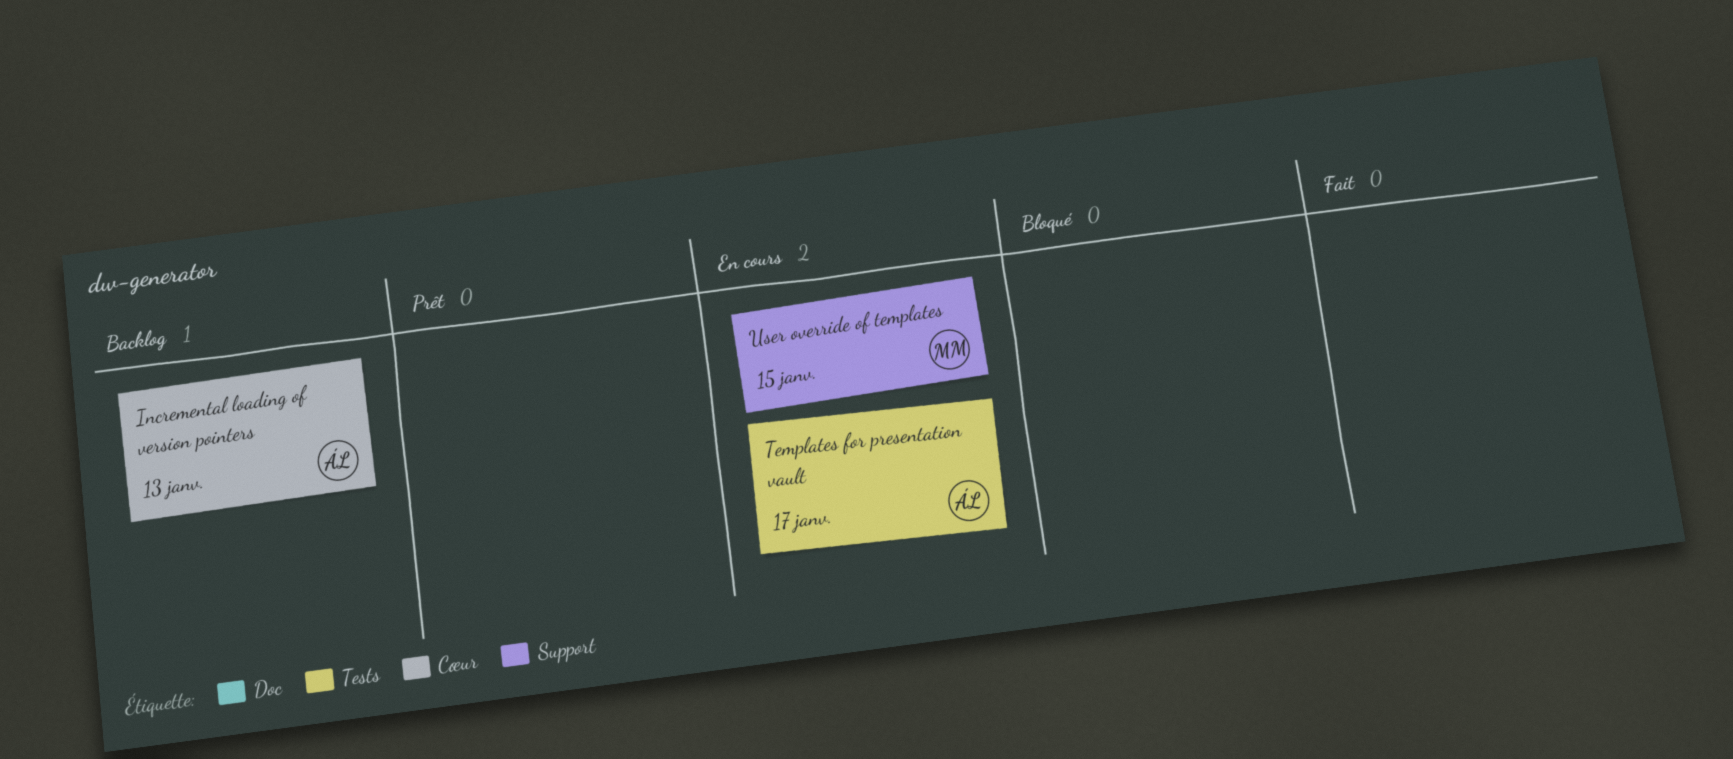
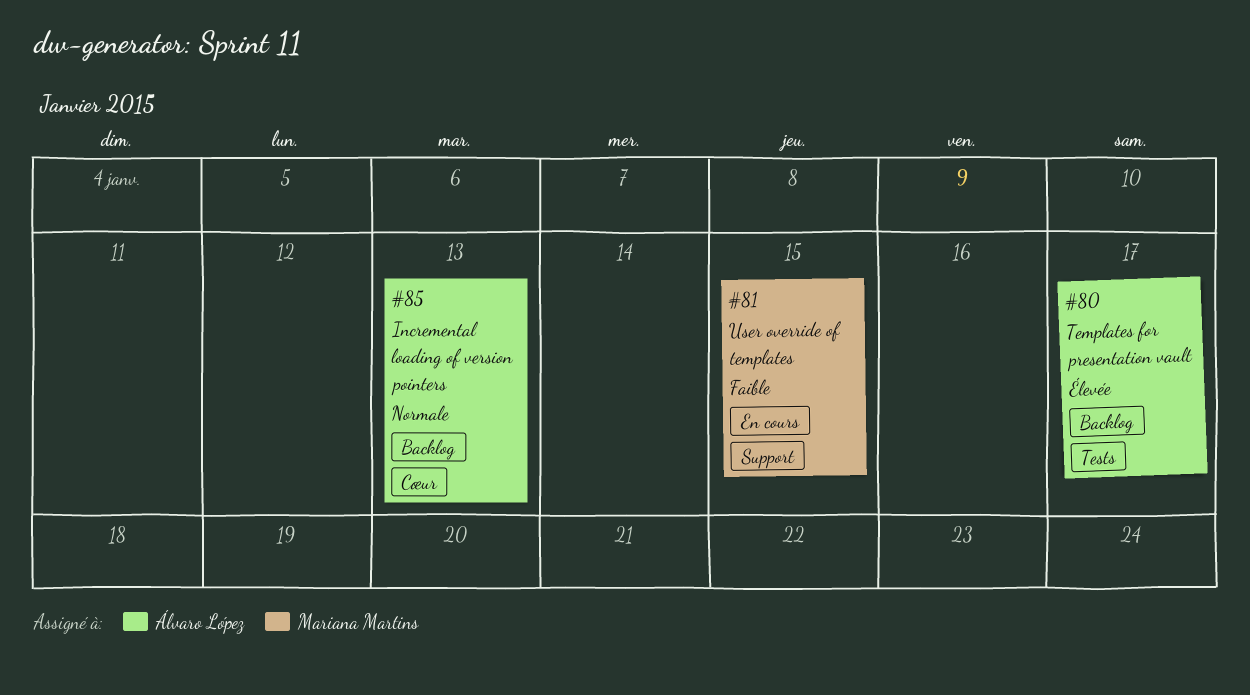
Templates for presentation vault, status: En cours -> Backlog

